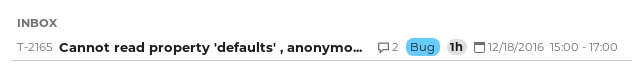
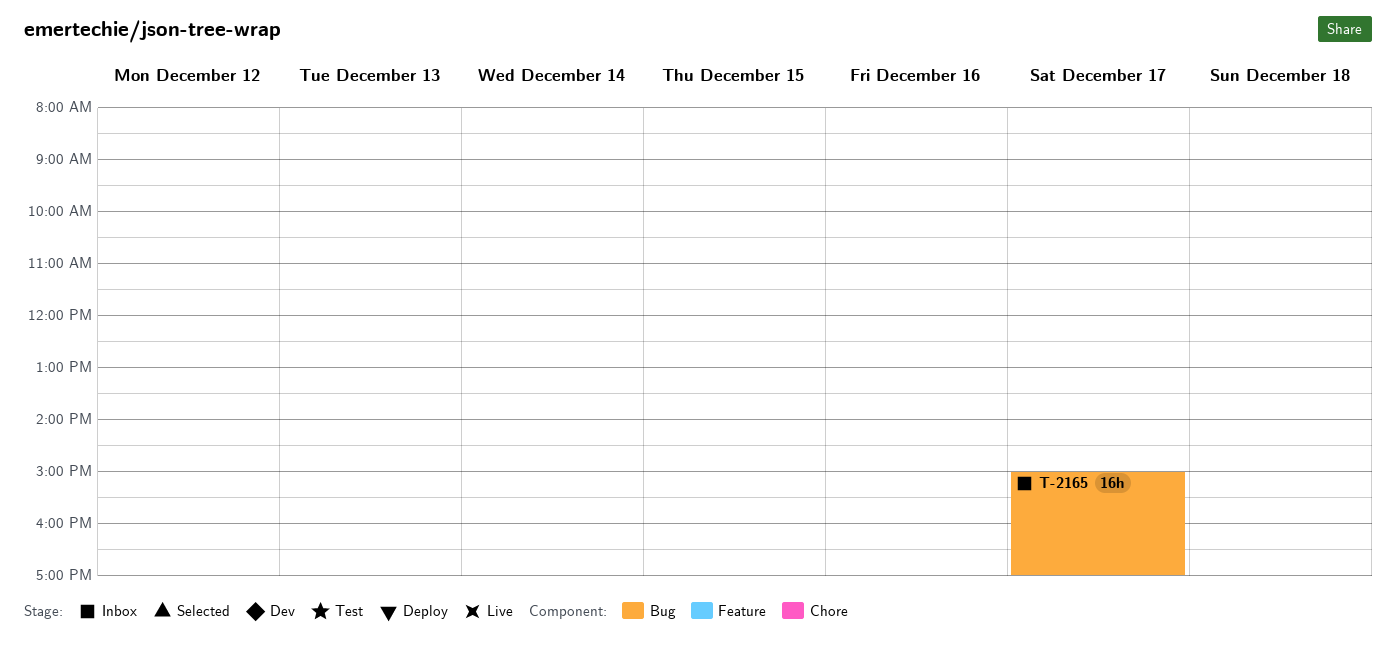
T-2165, estimate: 1h -> 16h
T-2165, day: Dec 18 -> Dec 17

